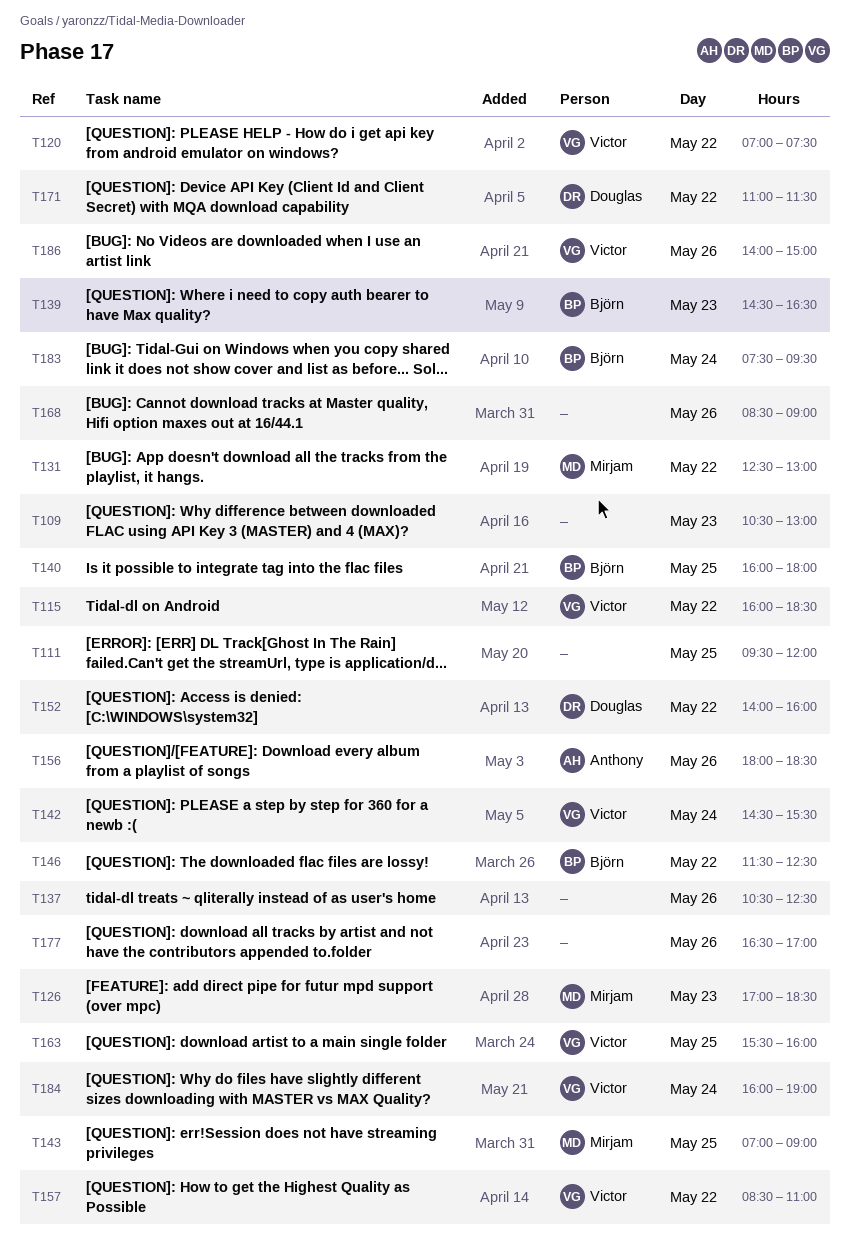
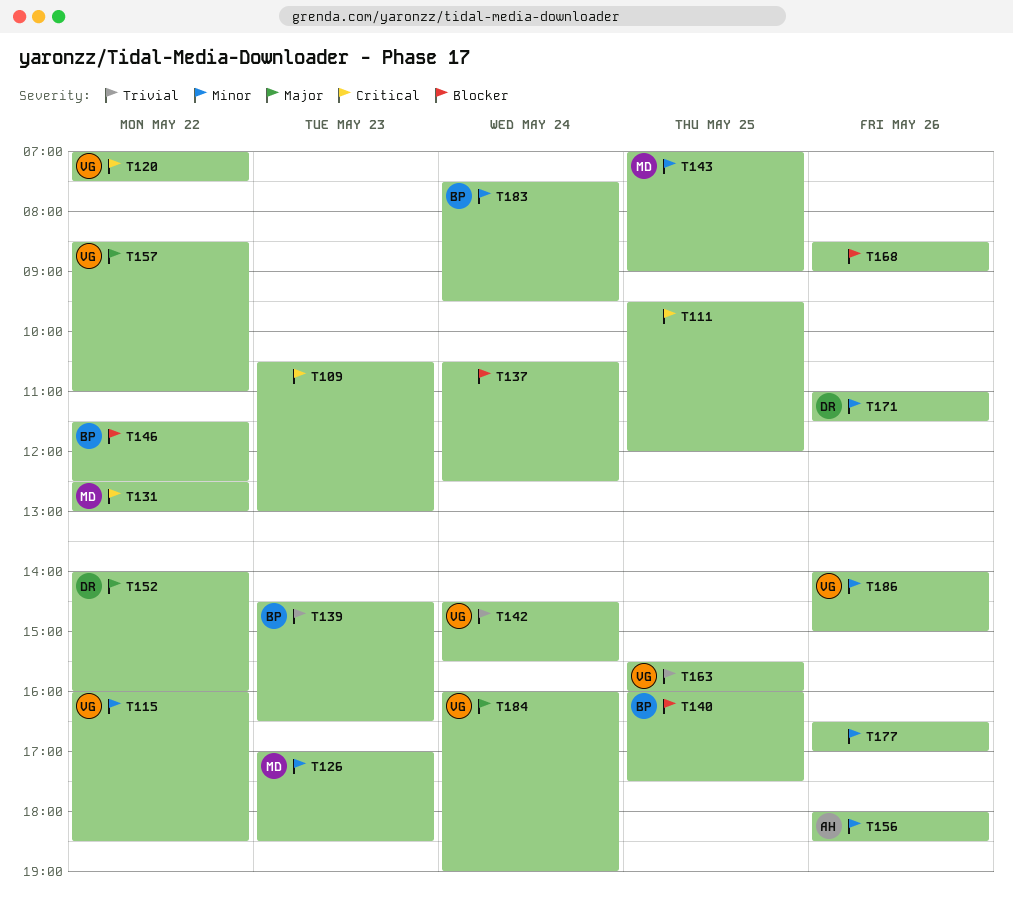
T137, day: May 26 -> May 24
T140, ends: 18:00 -> 17:30
T171, day: May 22 -> May 26

